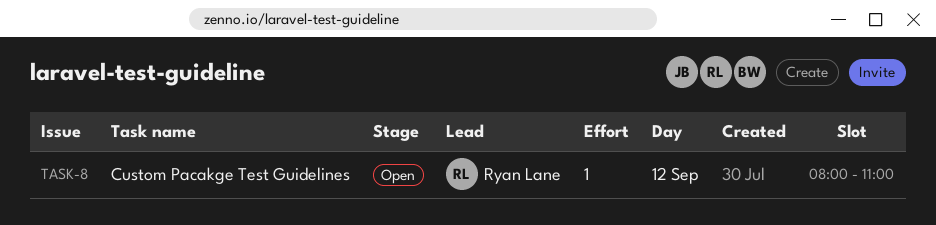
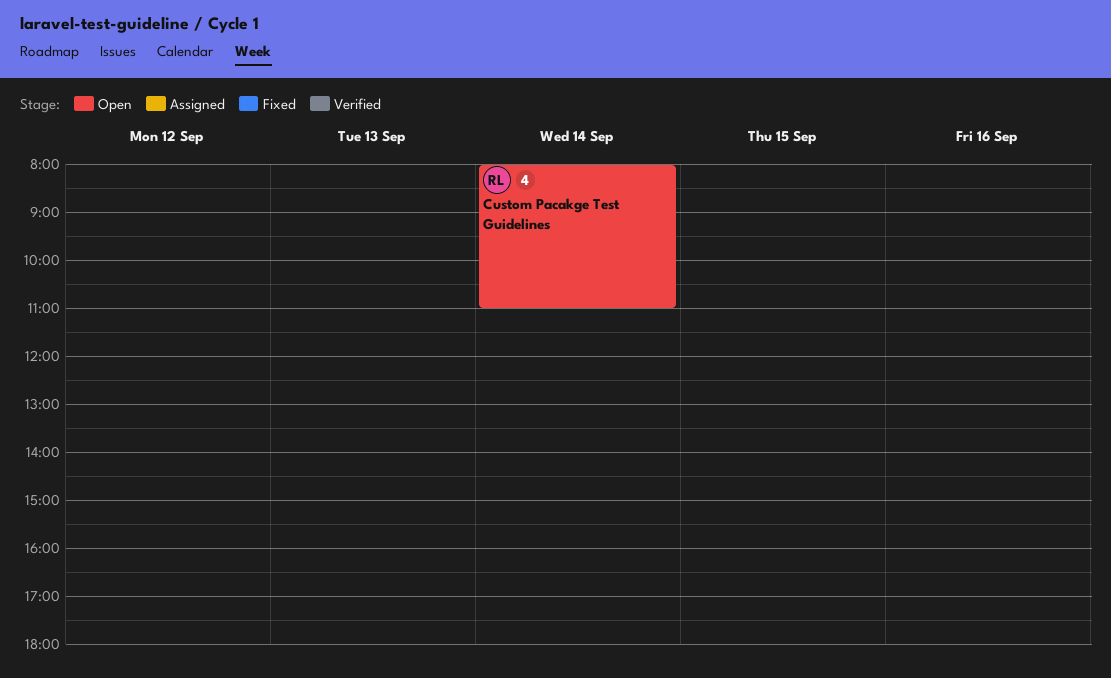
Custom Pacakge Test Guidelines, estimate: 1 -> 4
Custom Pacakge Test Guidelines, day: Sep 12 -> Sep 14

